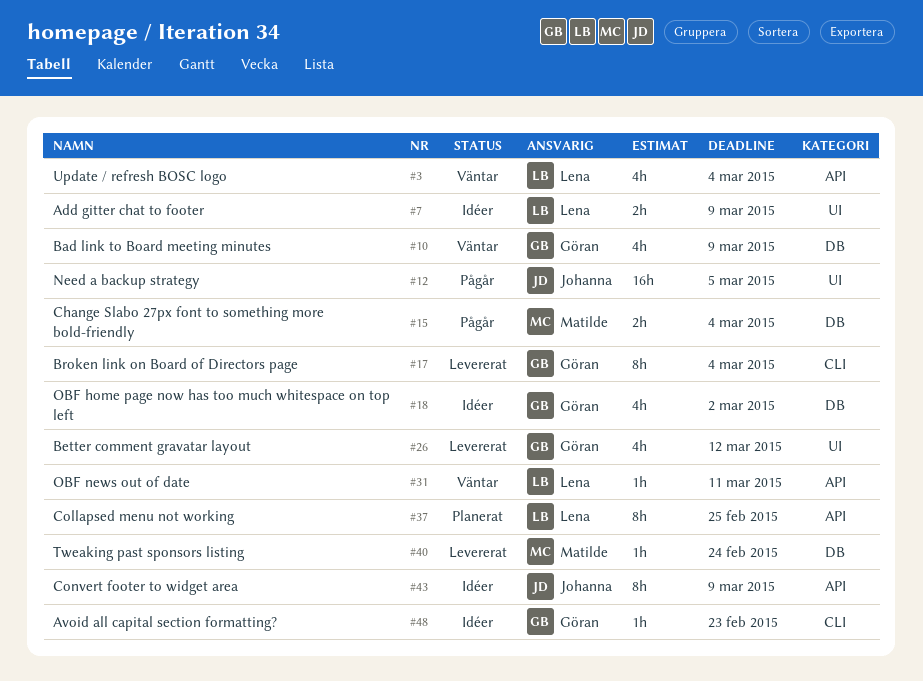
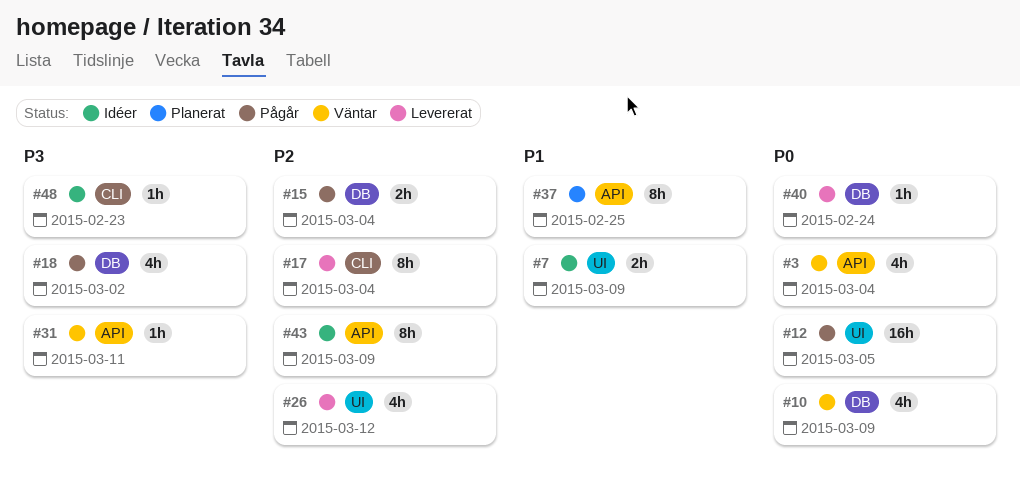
#18, status: Idéer -> Pågår

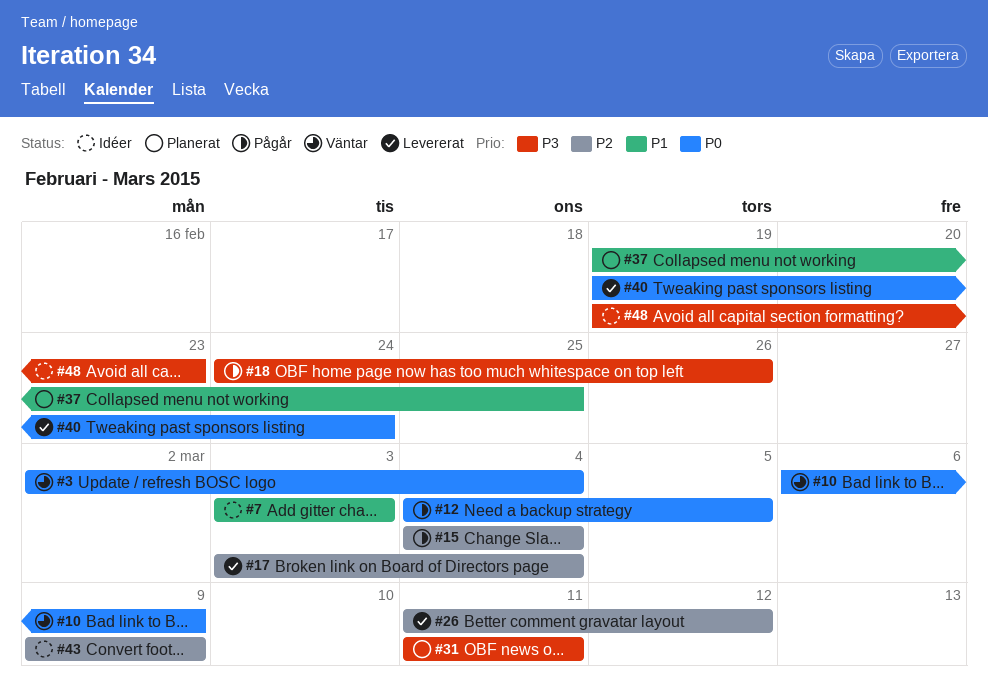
#7, due: Mar 9 -> Mar 3
#18, due: Mar 2 -> Feb 26
#31, status: Väntar -> Planerat

